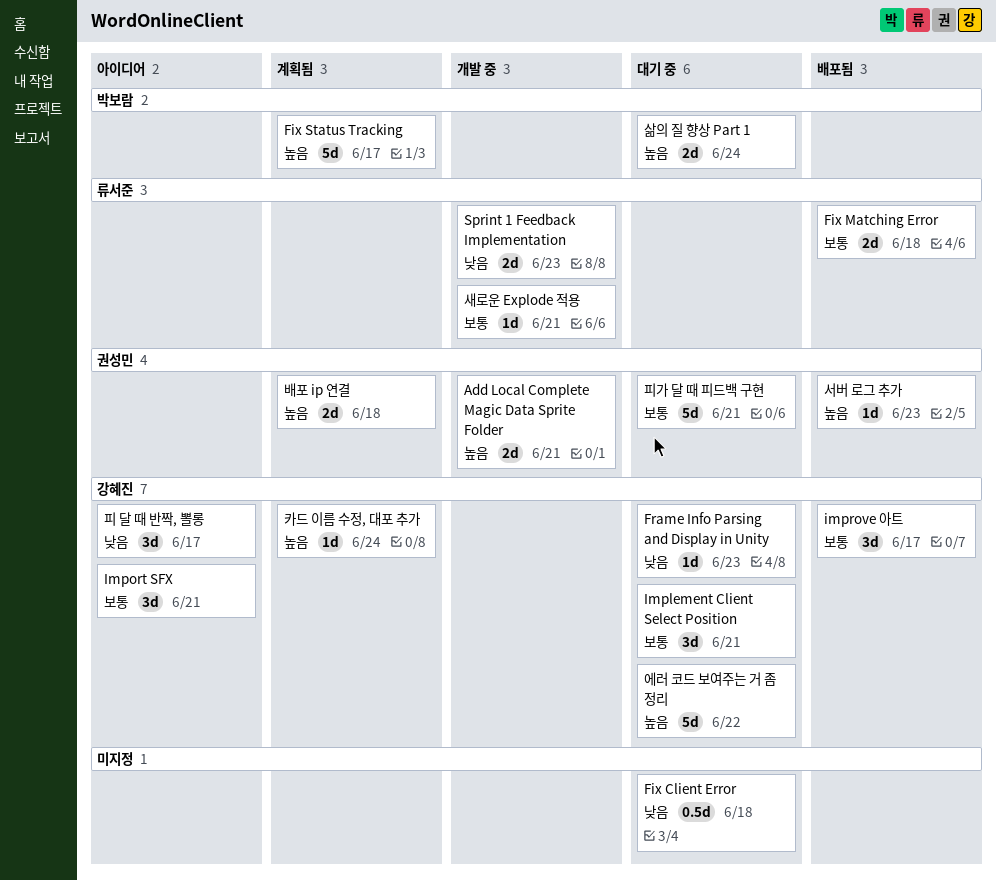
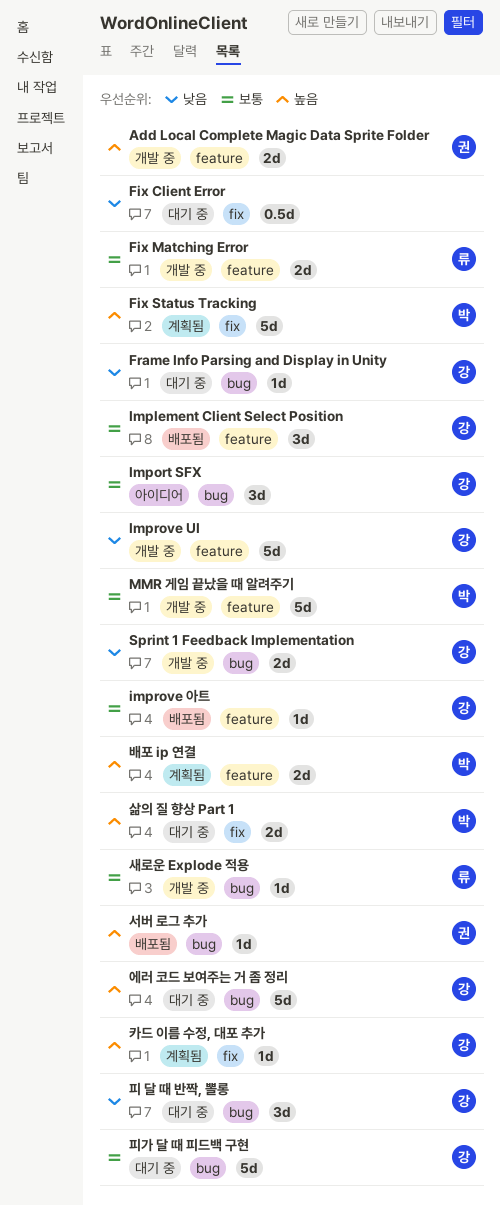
Fix Matching Error, status: 배포됨 -> 개발 중
Implement Client Select Position, status: 대기 중 -> 배포됨
Improve UI: none -> present
improve 아트, estimate: 3d -> 1d
MMR 게임 끝났을 때 알려주기: none -> present
Sprint 1 Feedback Implementation, owner: 류서준 -> 강혜진
배포 ip 연결, owner: 권성민 -> 박보람
피 달 때 반짝, 뽈롱, status: 아이디어 -> 대기 중
피가 달 때 피드백 구현, owner: 권성민 -> 강혜진

